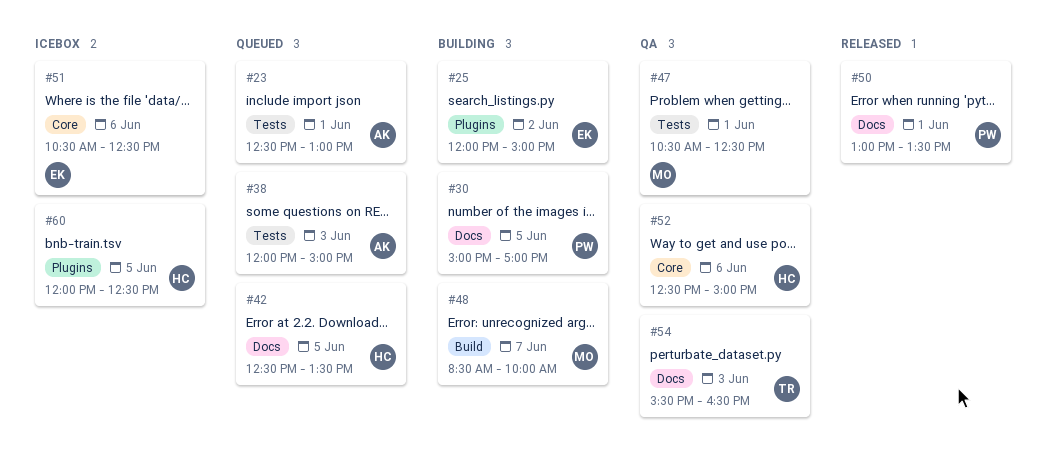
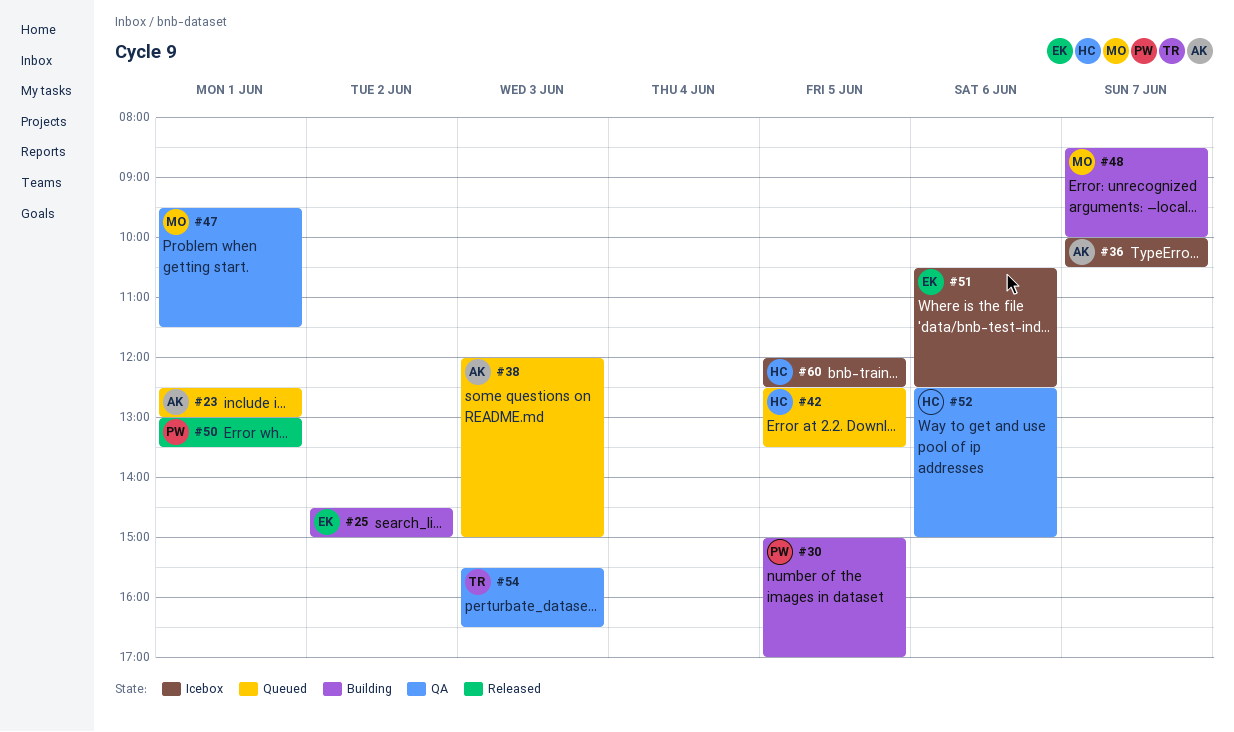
#25, begins: 12:00 -> 14:30
#36: none -> present
#47, begins: 10:30 -> 09:30
#47, ends: 12:30 -> 11:30

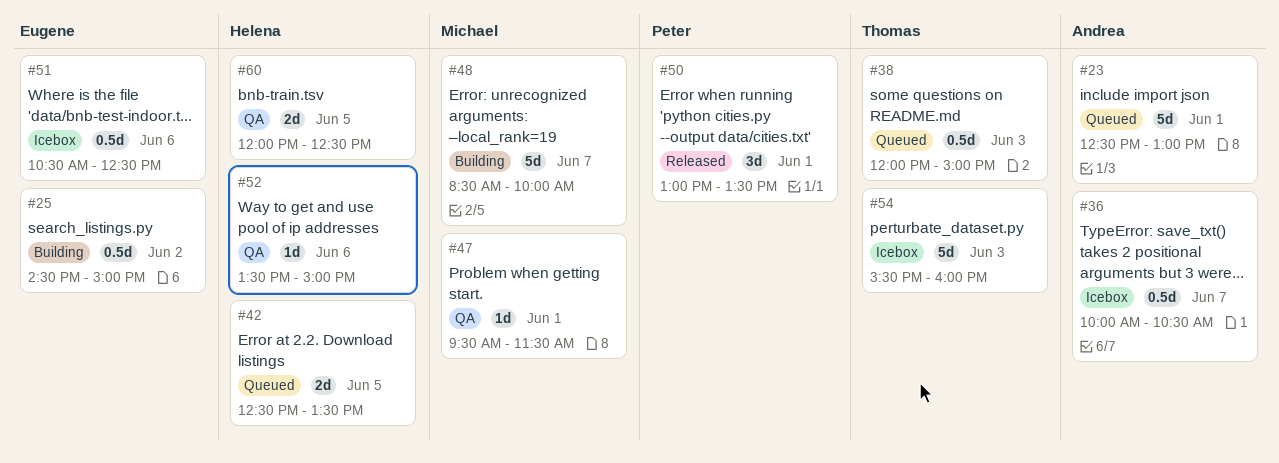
#30: present -> none
#38, owner: Andrea -> Thomas
#52, begins: 12:30 -> 13:30
#54, status: QA -> Icebox
#54, ends: 16:30 -> 16:00
#60, status: Icebox -> QA

